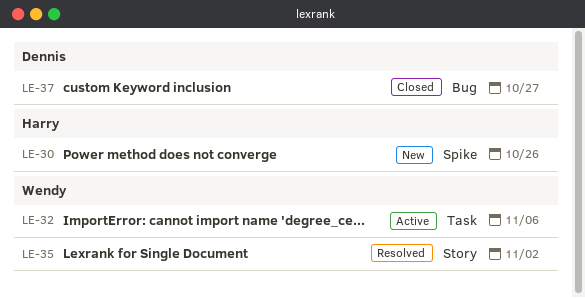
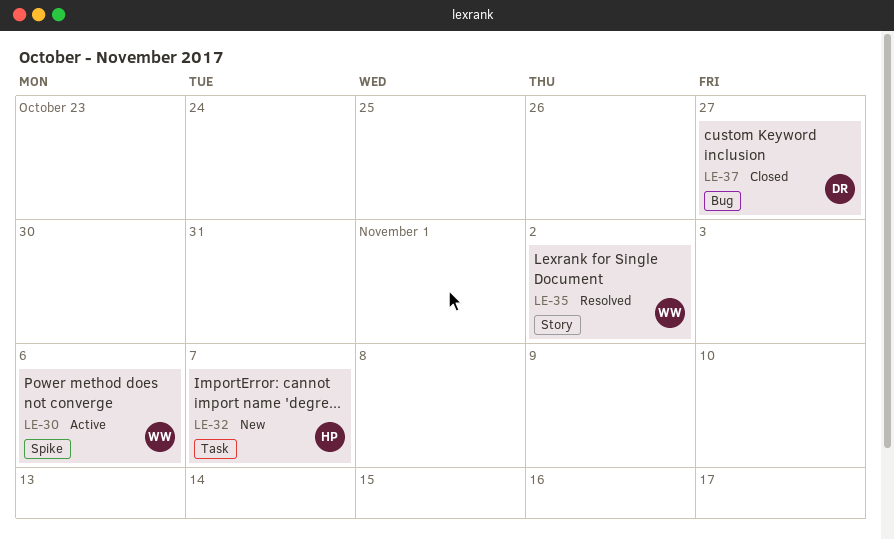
LE-30, status: New -> Active
LE-30, owner: Harry -> Wendy
LE-30, due: Oct 26 -> Nov 6
LE-32, status: Active -> New
LE-32, owner: Wendy -> Harry
LE-32, due: Nov 6 -> Nov 7

